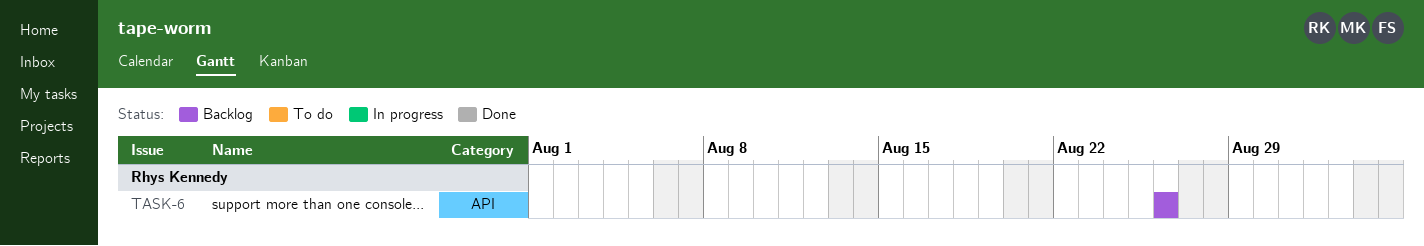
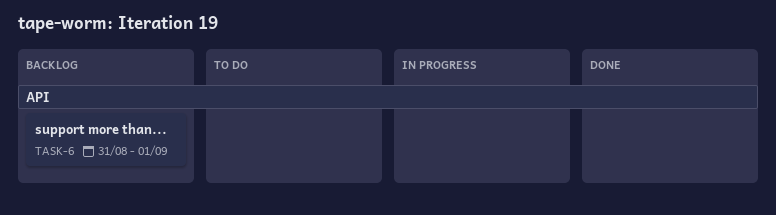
TASK-6, start: Aug 26 -> Aug 31
TASK-6, due: Aug 26 -> Sep 1

